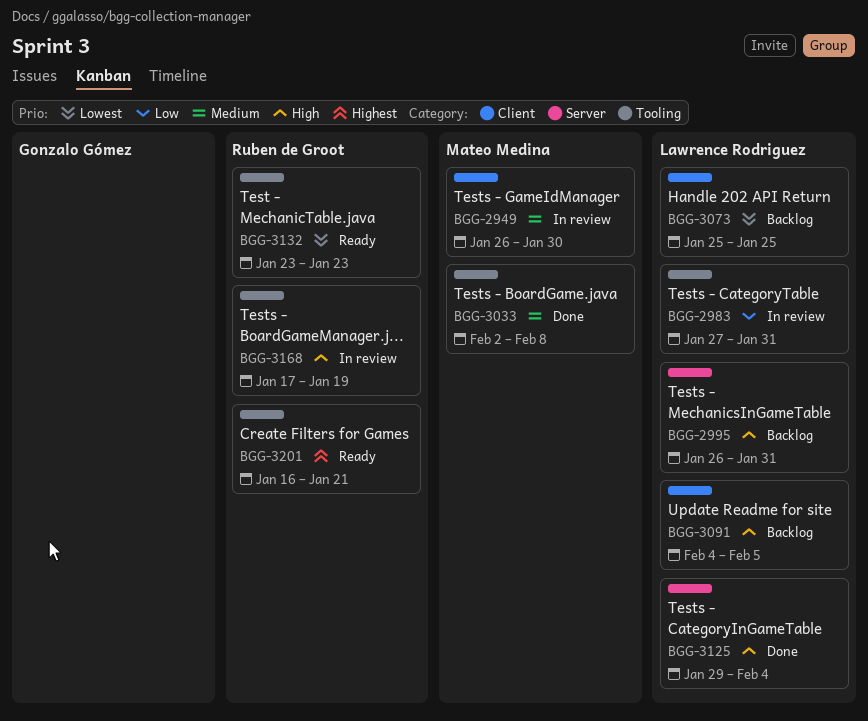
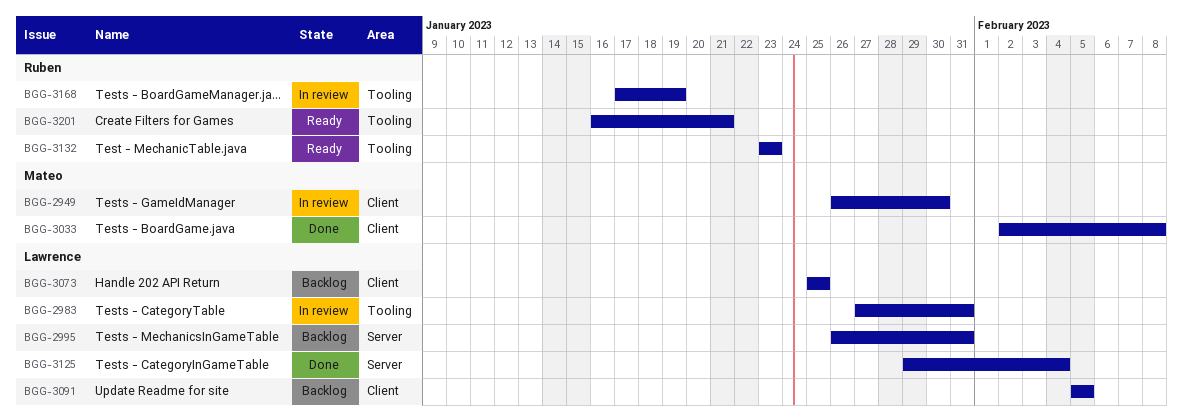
BGG-3033, label: Tooling -> Client
BGG-3091, start: Feb 4 -> Feb 5

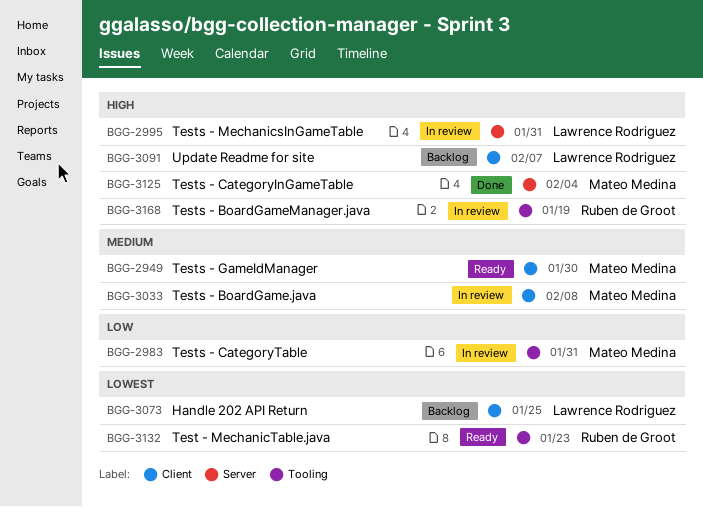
BGG-2949, status: In review -> Ready
BGG-2983, owner: Lawrence Rodriguez -> Mateo Medina
BGG-2995, status: Backlog -> In review
BGG-3033, status: Done -> In review
BGG-3091, due: Feb 5 -> Feb 7
BGG-3125, owner: Lawrence Rodriguez -> Mateo Medina
BGG-3201: present -> none

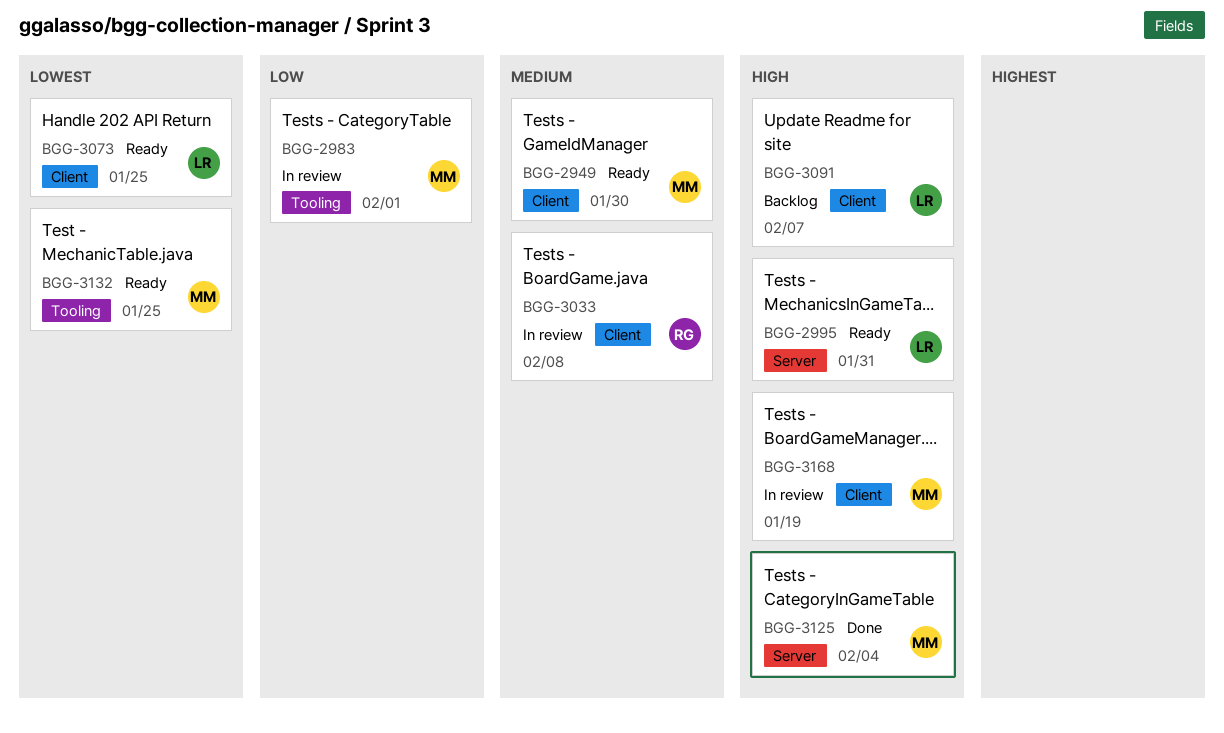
BGG-2983, due: Jan 31 -> Feb 1
BGG-2995, status: In review -> Ready
BGG-3033, owner: Mateo Medina -> Ruben de Groot
BGG-3073, status: Backlog -> Ready
BGG-3132, owner: Ruben de Groot -> Mateo Medina
BGG-3132, due: Jan 23 -> Jan 25
BGG-3168, owner: Ruben de Groot -> Mateo Medina
BGG-3168, label: Tooling -> Client

